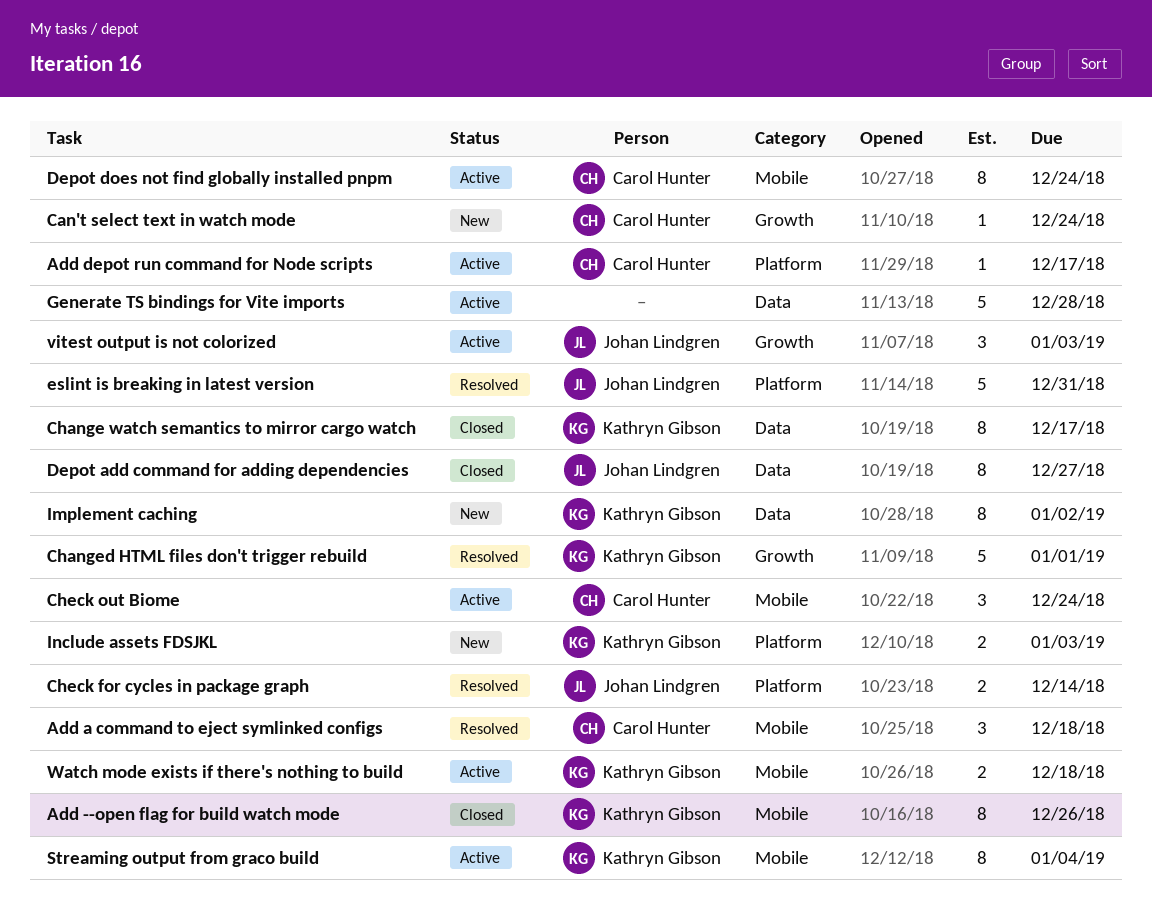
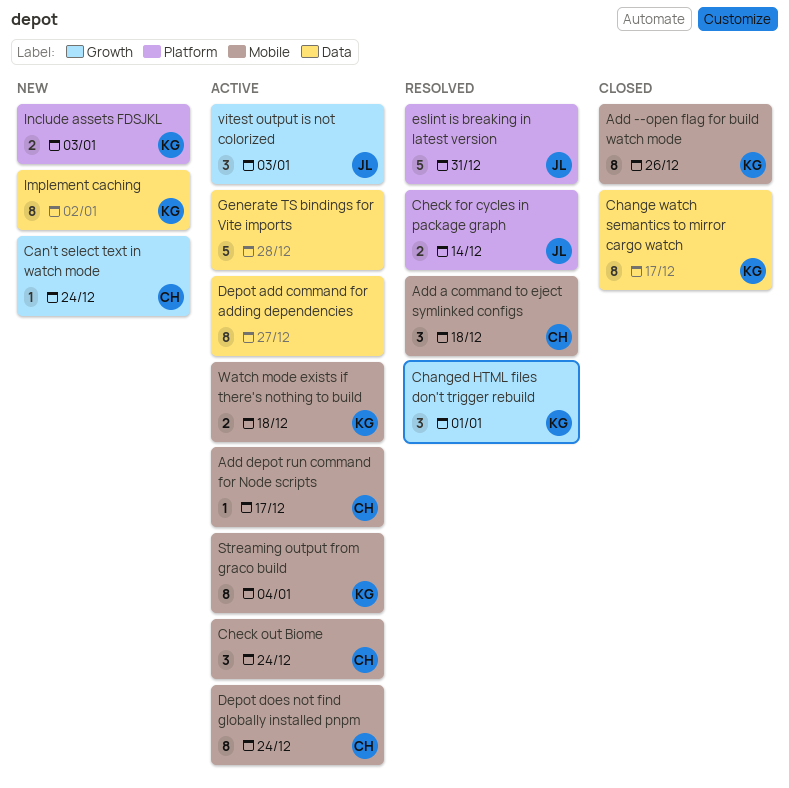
Add depot run command for Node scripts, label: Platform -> Mobile
Changed HTML files don't trigger rebuild, estimate: 5 -> 3
Depot add command for adding dependencies, status: Closed -> Active
Depot add command for adding dependencies, owner: Johan Lindgren -> none

